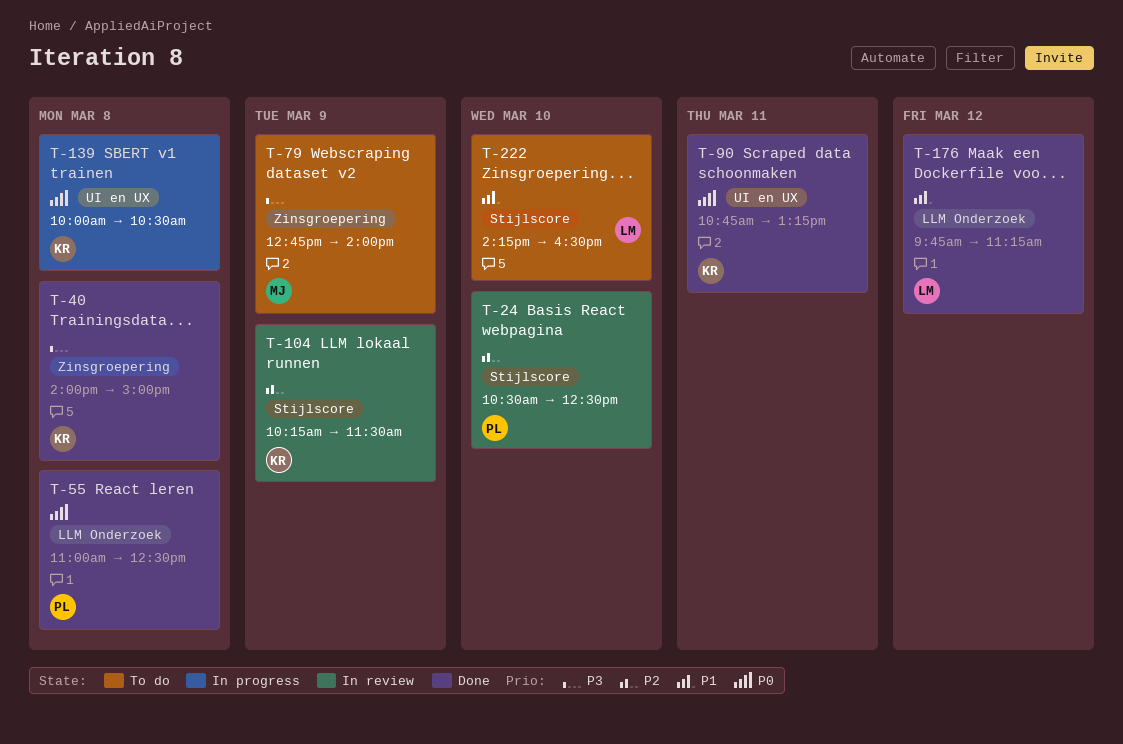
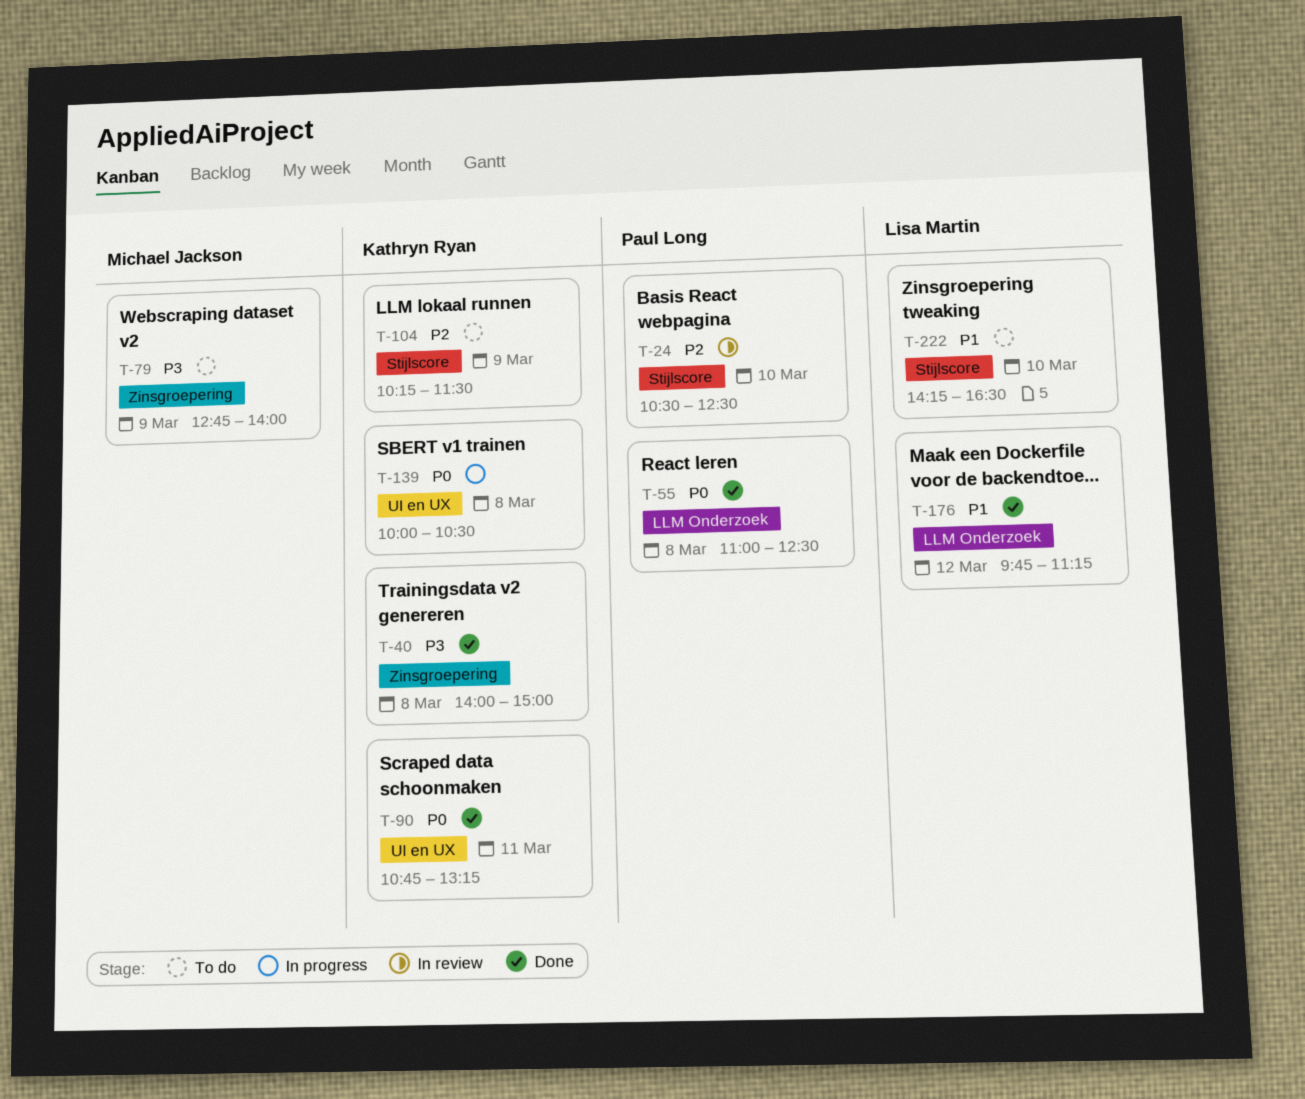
T-104, status: In review -> To do

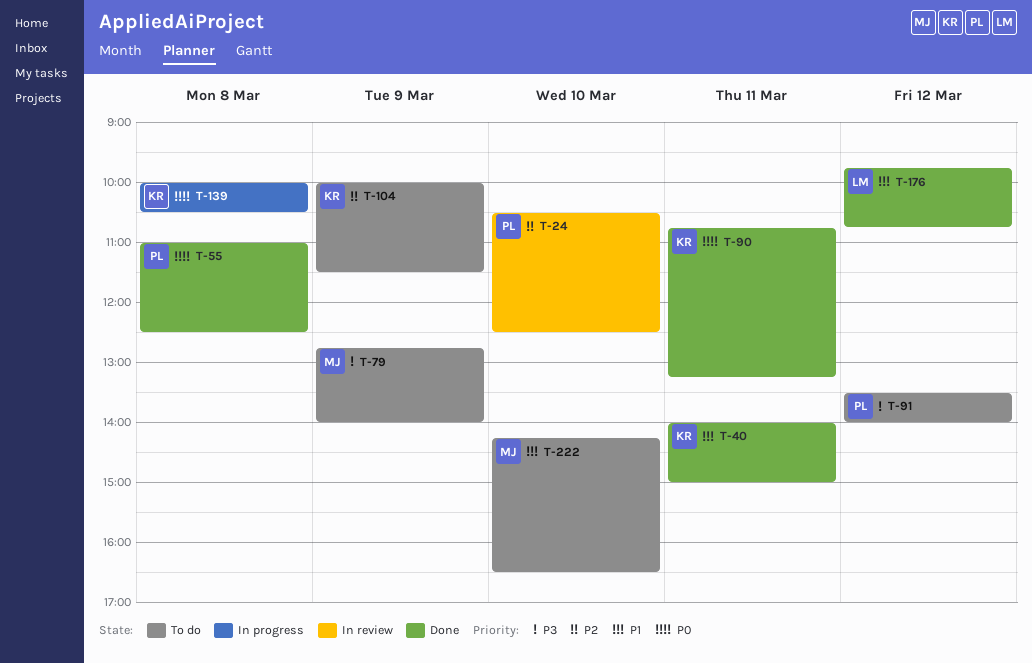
T-40, priority: P3 -> P1
T-40, day: Mar 8 -> Mar 11
T-91: none -> present
T-104, begins: 10:15 -> 10:00
T-176, ends: 11:15 -> 10:45
T-222, owner: Lisa Martin -> Michael Jackson

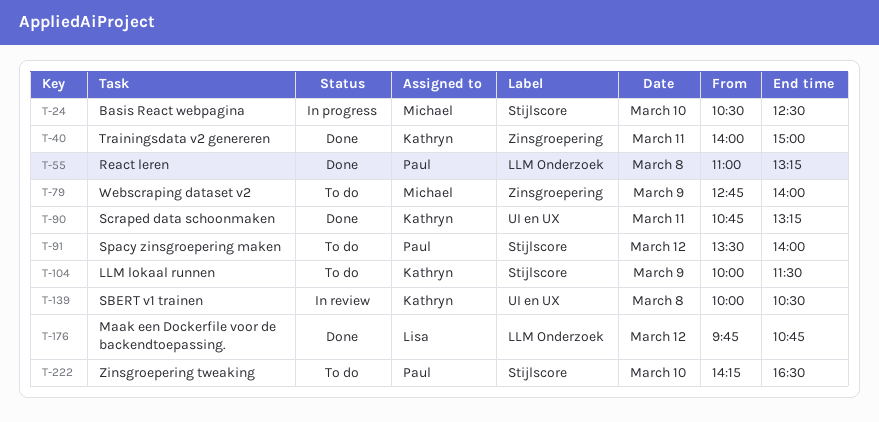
T-24, status: In review -> In progress
T-24, owner: Paul -> Michael
T-55, ends: 12:30 -> 13:15
T-139, status: In progress -> In review
T-222, owner: Michael -> Paul

